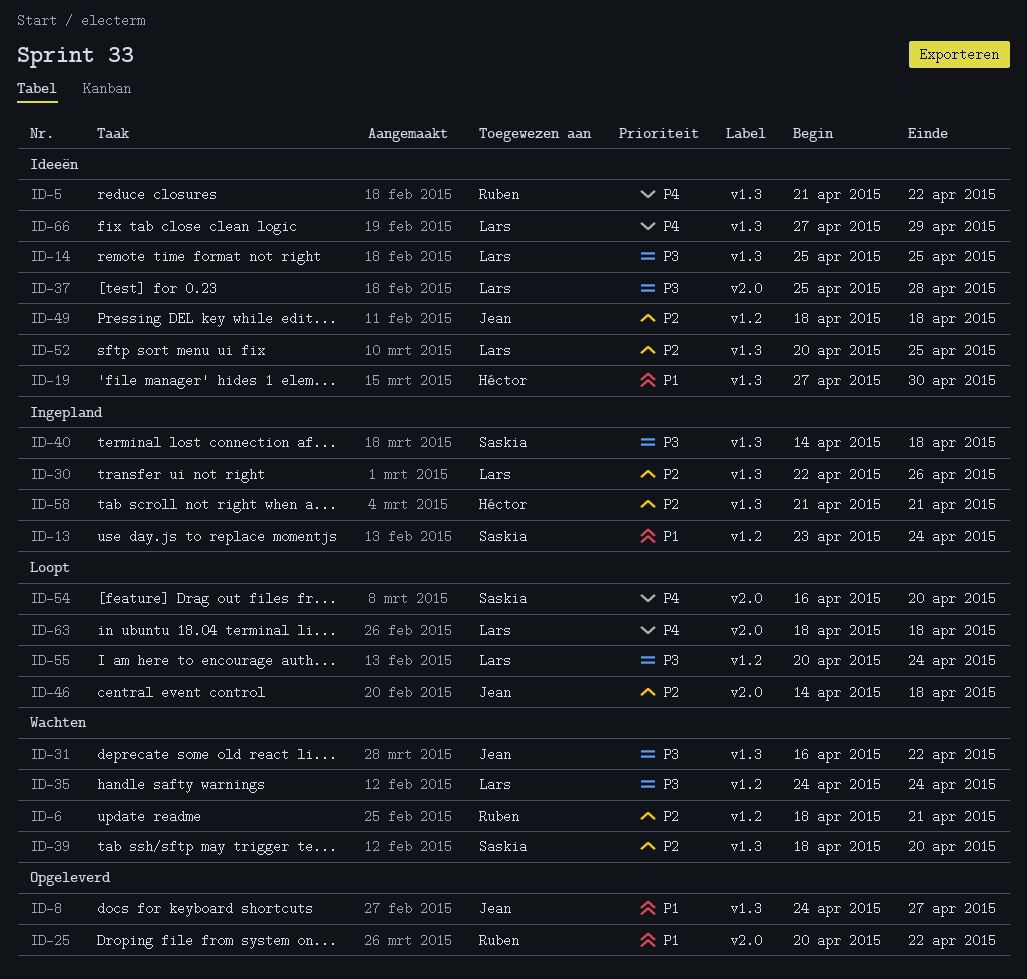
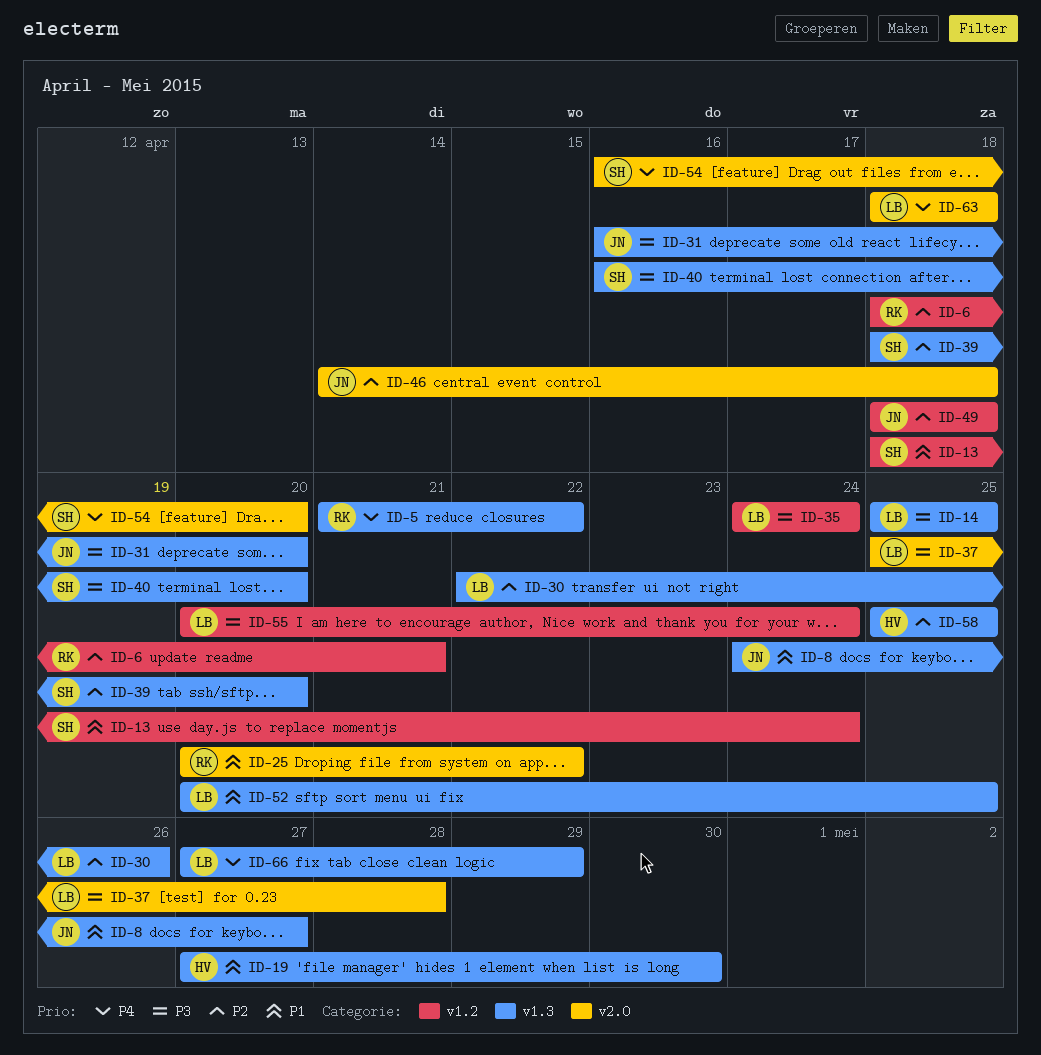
ID-13, start: Apr 23 -> Apr 18
ID-31, due: Apr 22 -> Apr 20
ID-40, start: Apr 14 -> Apr 16
ID-40, due: Apr 18 -> Apr 20
ID-52, priority: P2 -> P1
ID-58, start: Apr 21 -> Apr 25
ID-58, due: Apr 21 -> Apr 25

